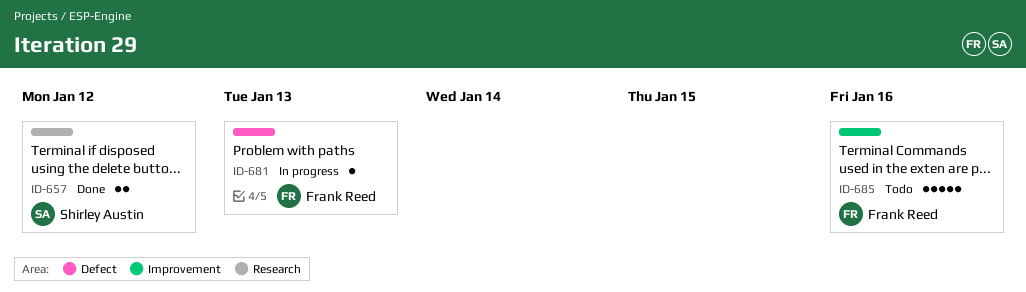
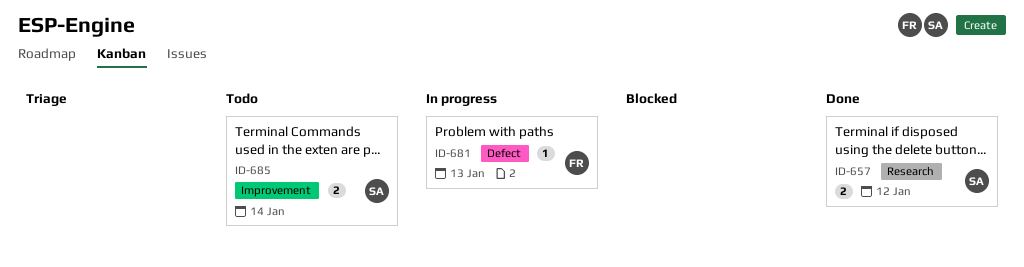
ID-685, owner: Frank Reed -> Shirley Austin
ID-685, estimate: 5 -> 2
ID-685, due: Jan 16 -> Jan 14

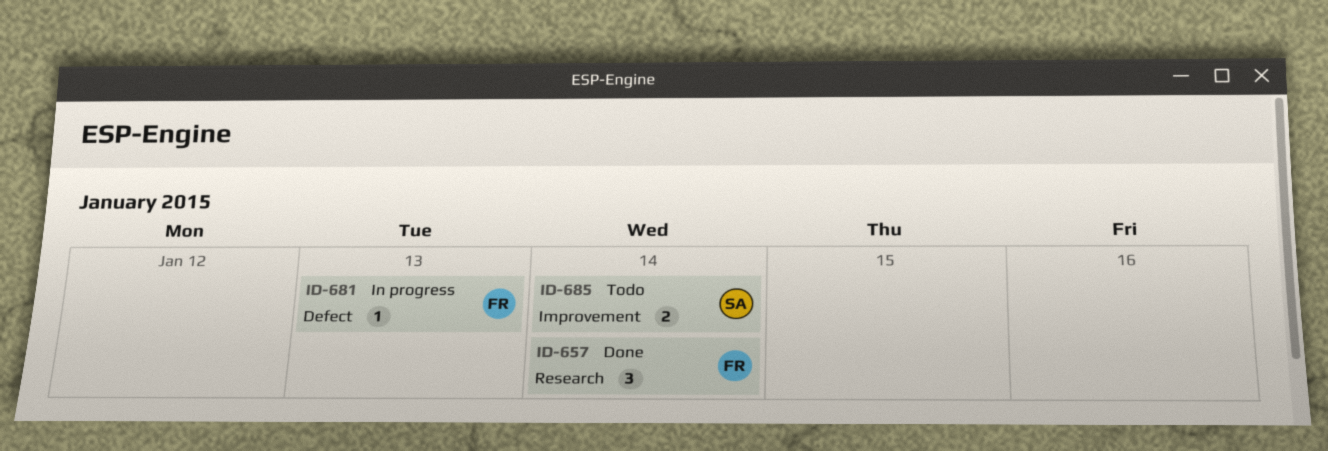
ID-657, owner: SA -> FR
ID-657, estimate: 2 -> 3
ID-657, due: Jan 12 -> Jan 14

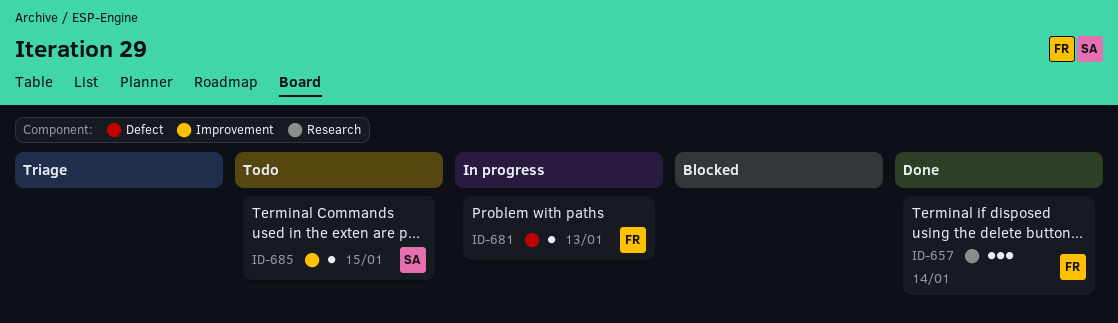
ID-685, estimate: 2 -> 1
ID-685, due: Jan 14 -> Jan 15

